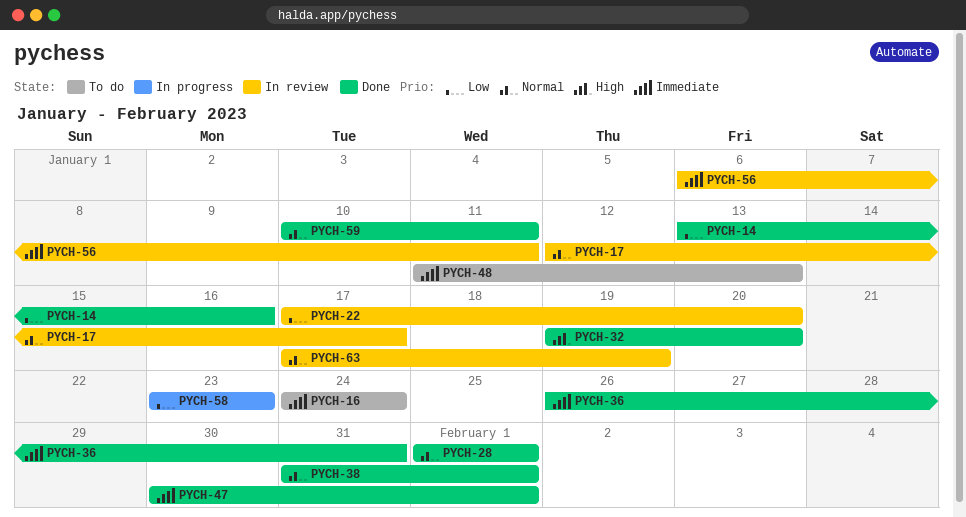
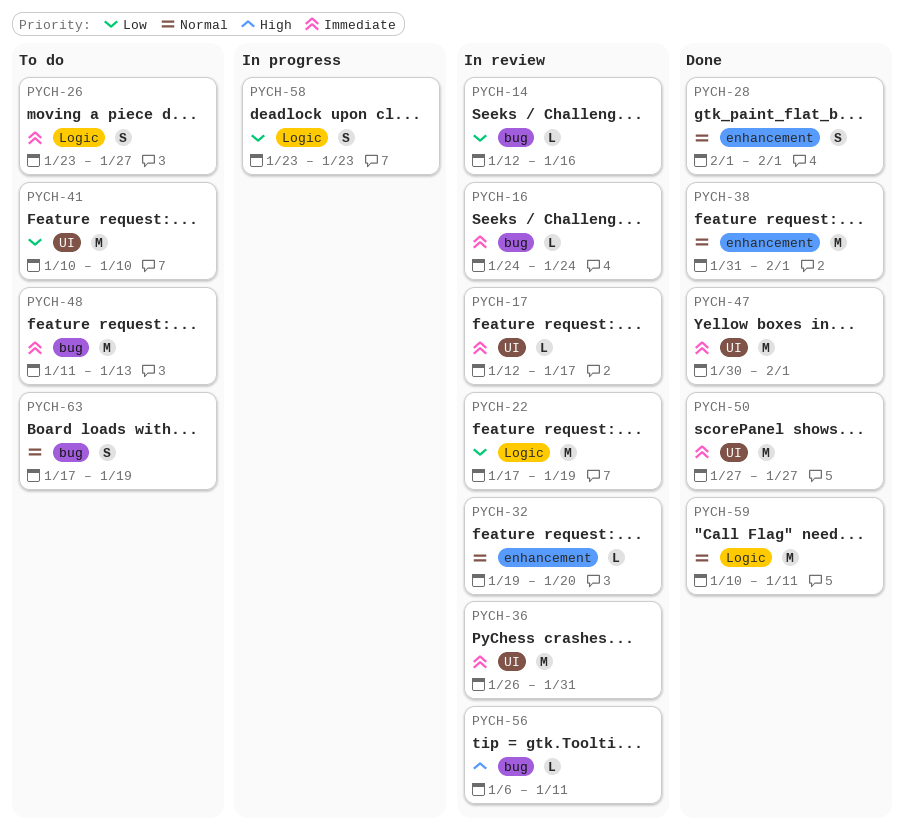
PYCH-14, status: Done -> In review
PYCH-14, start: Jan 13 -> Jan 12
PYCH-16, status: To do -> In review
PYCH-17, priority: Normal -> Immediate
PYCH-22, due: Jan 20 -> Jan 19
PYCH-26: none -> present
PYCH-32, status: Done -> In review
PYCH-32, priority: High -> Normal
PYCH-36, status: Done -> In review
PYCH-41: none -> present
PYCH-50: none -> present
PYCH-56, priority: Immediate -> High
PYCH-63, status: In review -> To do

